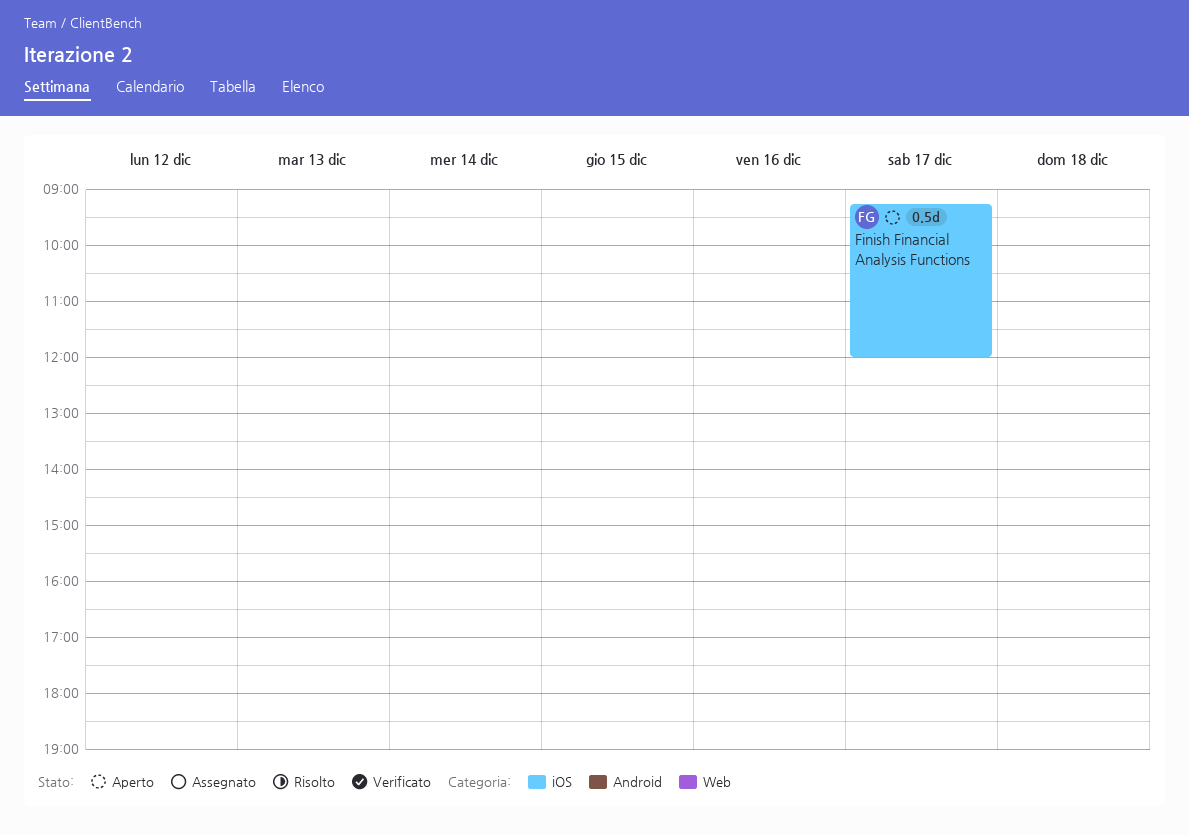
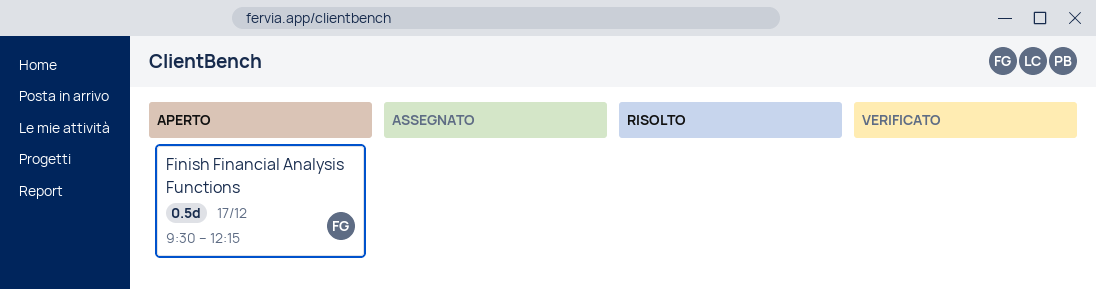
Finish Financial Analysis Functions, begins: 09:15 -> 09:30
Finish Financial Analysis Functions, ends: 12:00 -> 12:15

